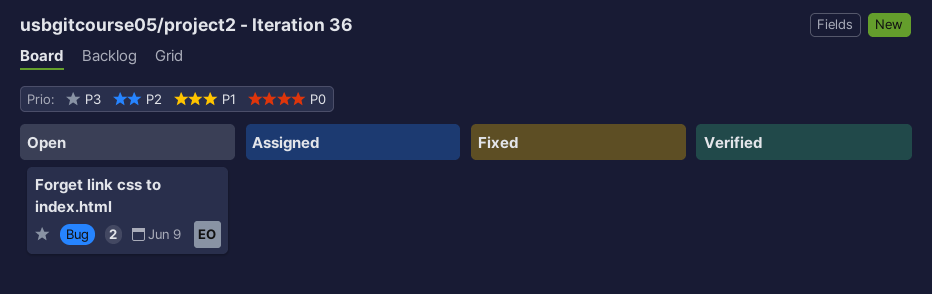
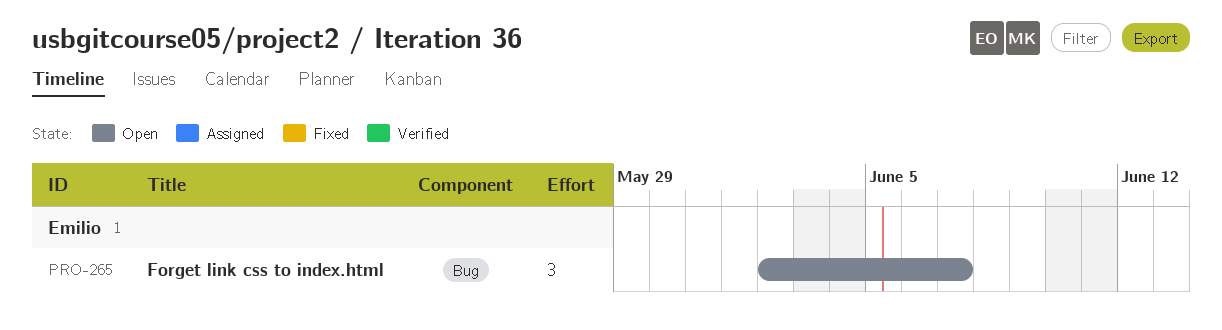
Forget link css to index.html, estimate: 2 -> 3
Forget link css to index.html, due: Jun 9 -> Jun 7

